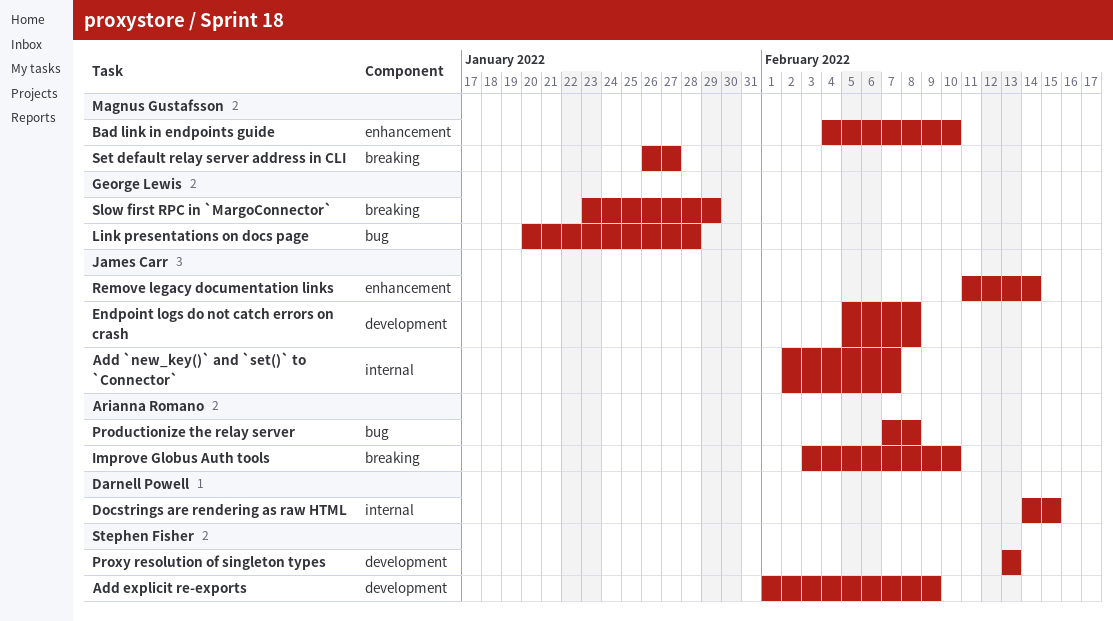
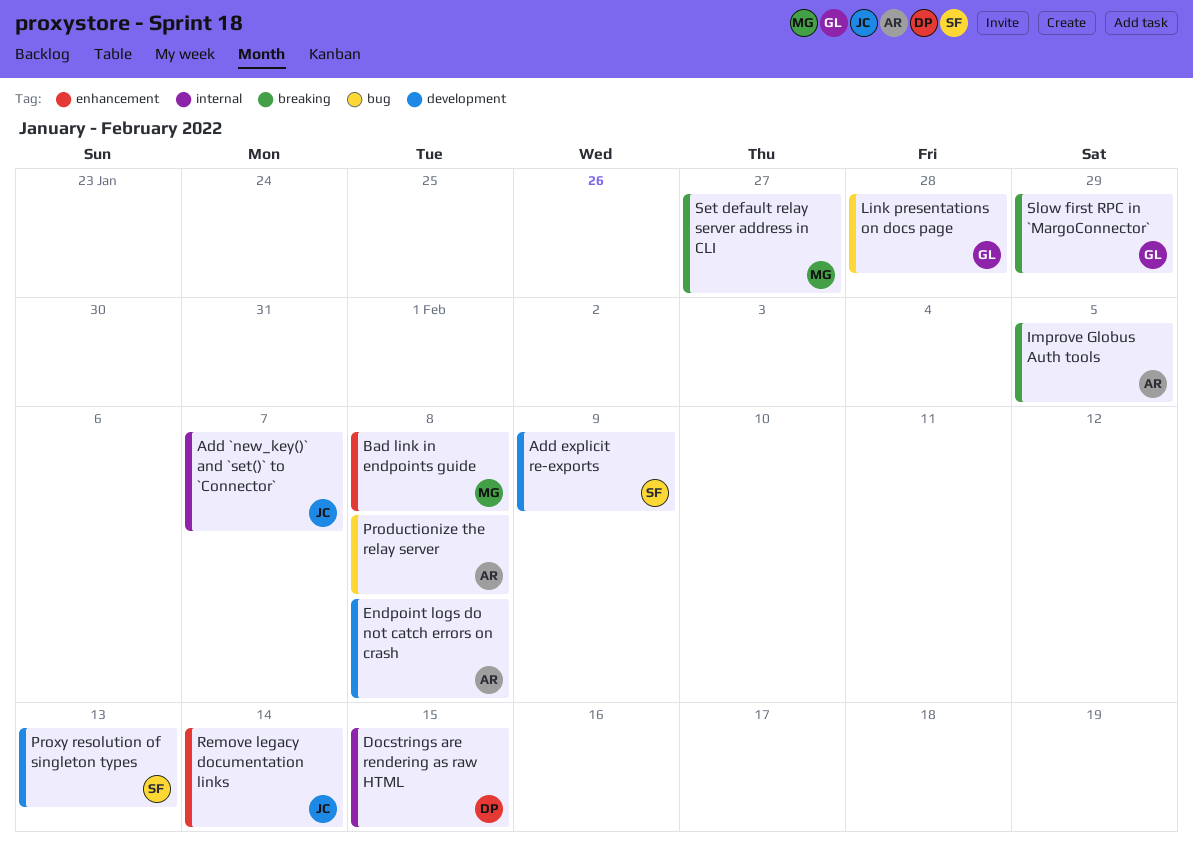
Bad link in endpoints guide, due: Feb 10 -> Feb 8
Endpoint logs do not catch errors on crash, owner: James Carr -> Arianna Romano
Improve Globus Auth tools, due: Feb 10 -> Feb 5

